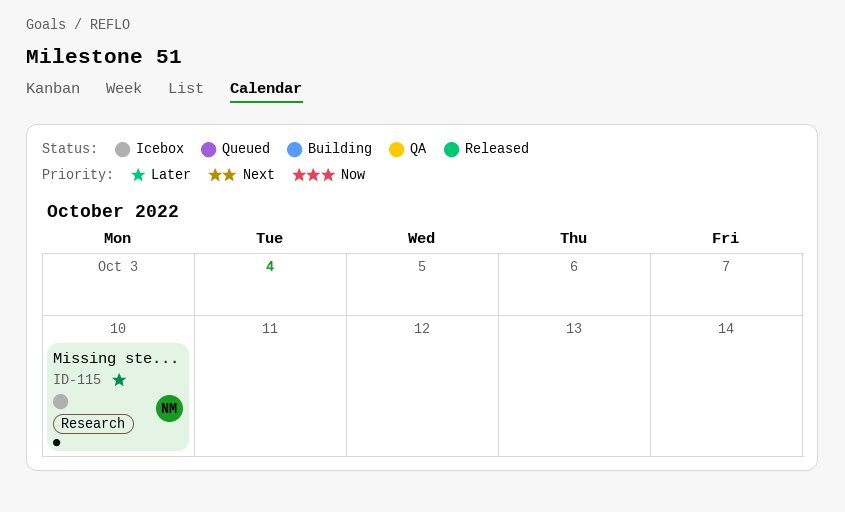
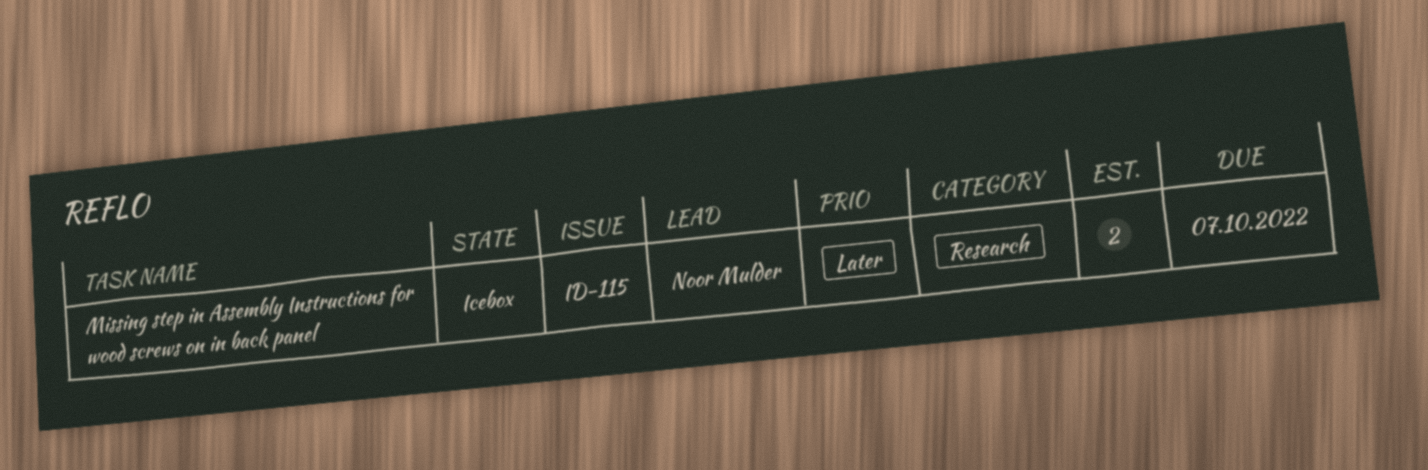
ID-115, estimate: 1 -> 2
ID-115, due: Oct 10 -> Oct 7

